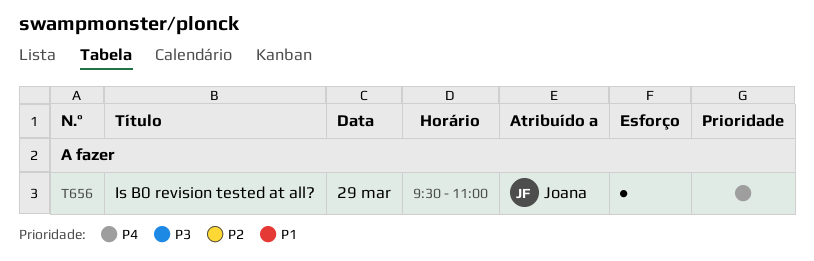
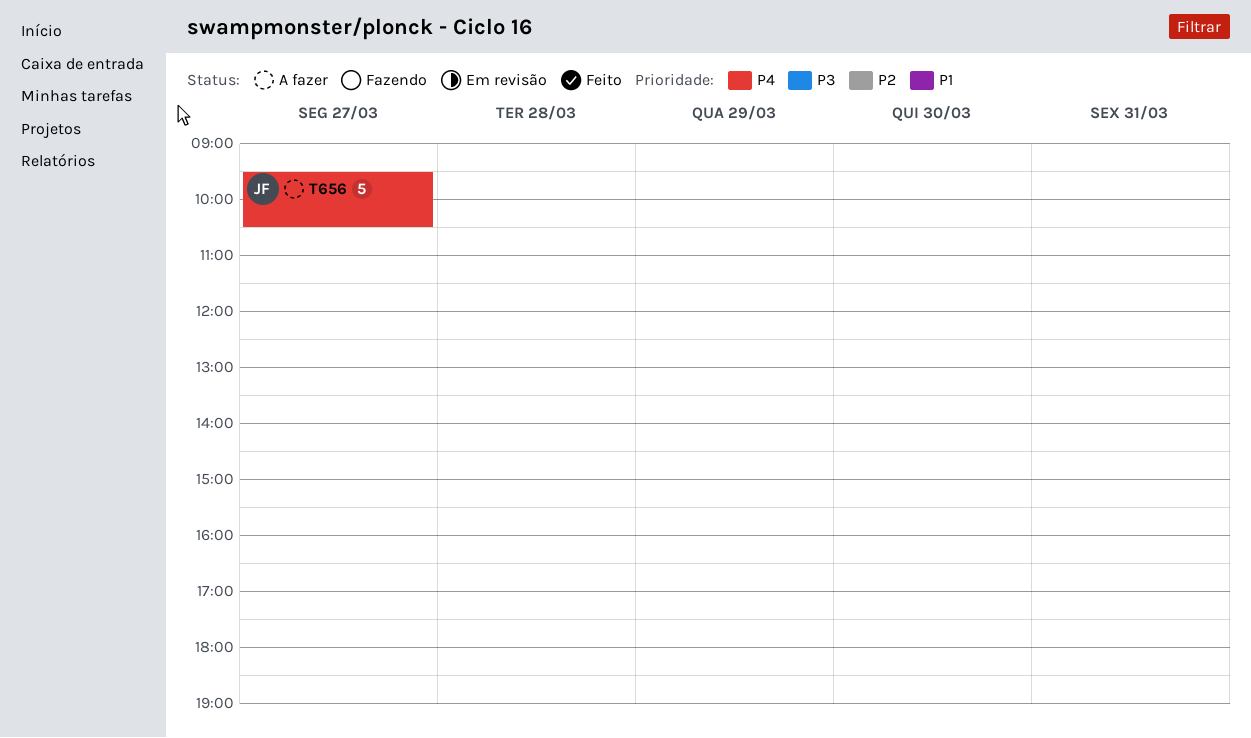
T656, estimate: 1 -> 5
T656, day: Mar 29 -> Mar 27
T656, ends: 11:00 -> 10:30

